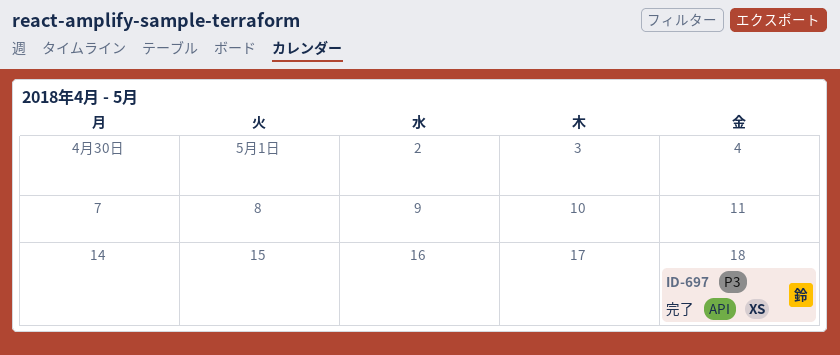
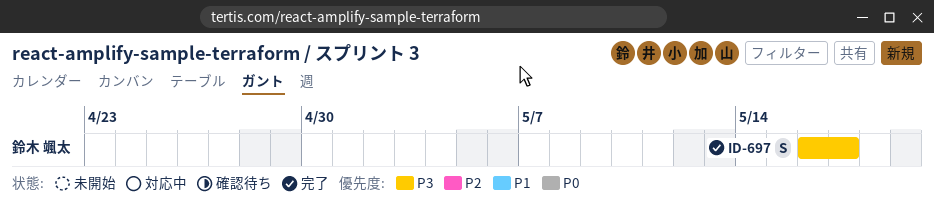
ID-697, estimate: XS -> S
ID-697, due: May 18 -> May 17

